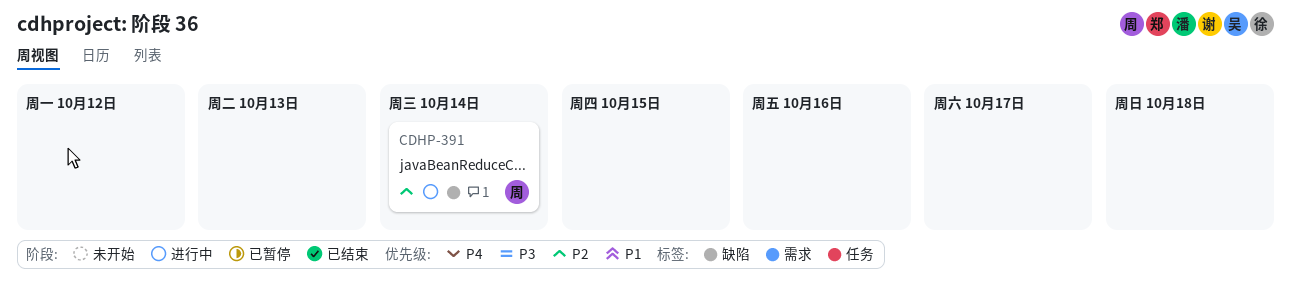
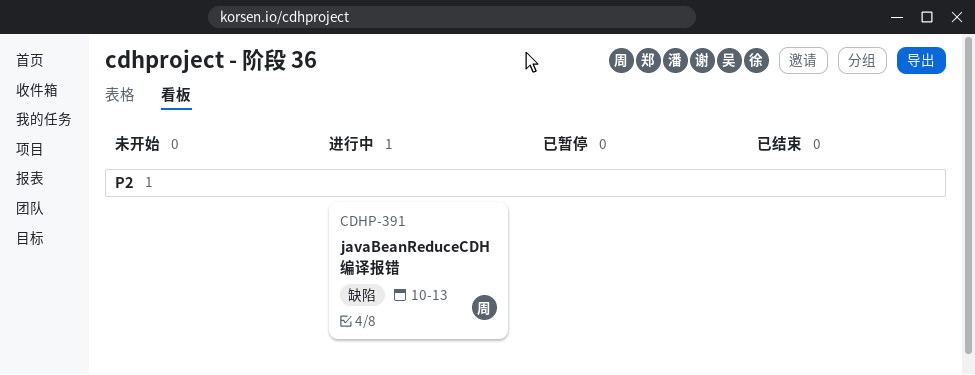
CDHP-391, due: Oct 14 -> Oct 13

